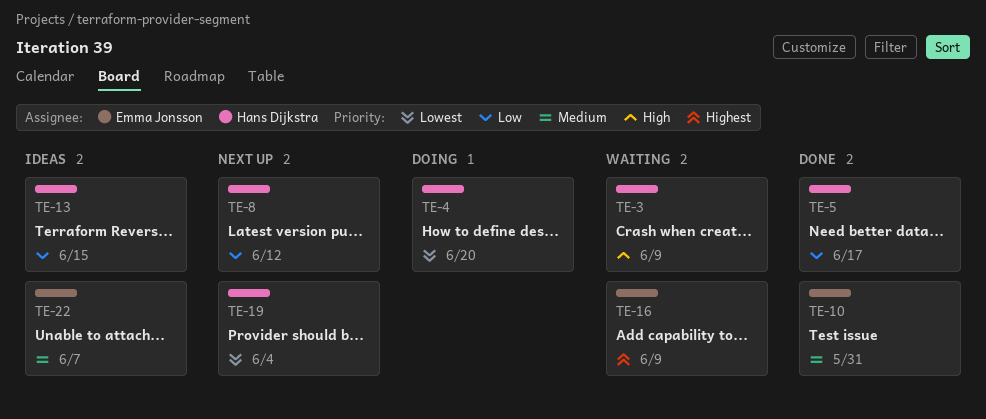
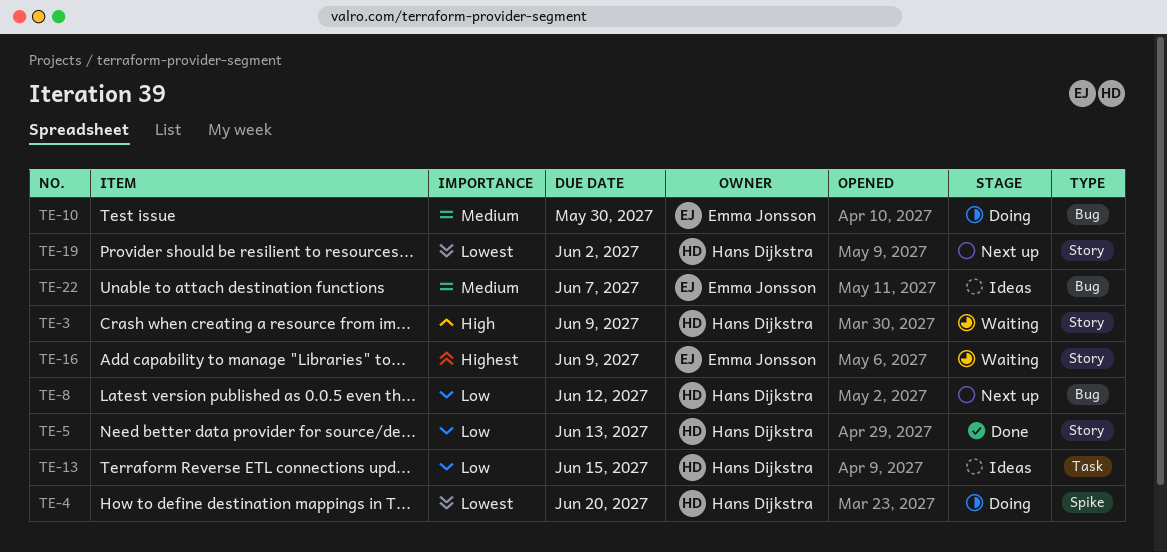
TE-5, due: Jun 17 -> Jun 13
TE-10, status: Done -> Doing
TE-10, due: May 31 -> May 30
TE-19, due: Jun 4 -> Jun 2

